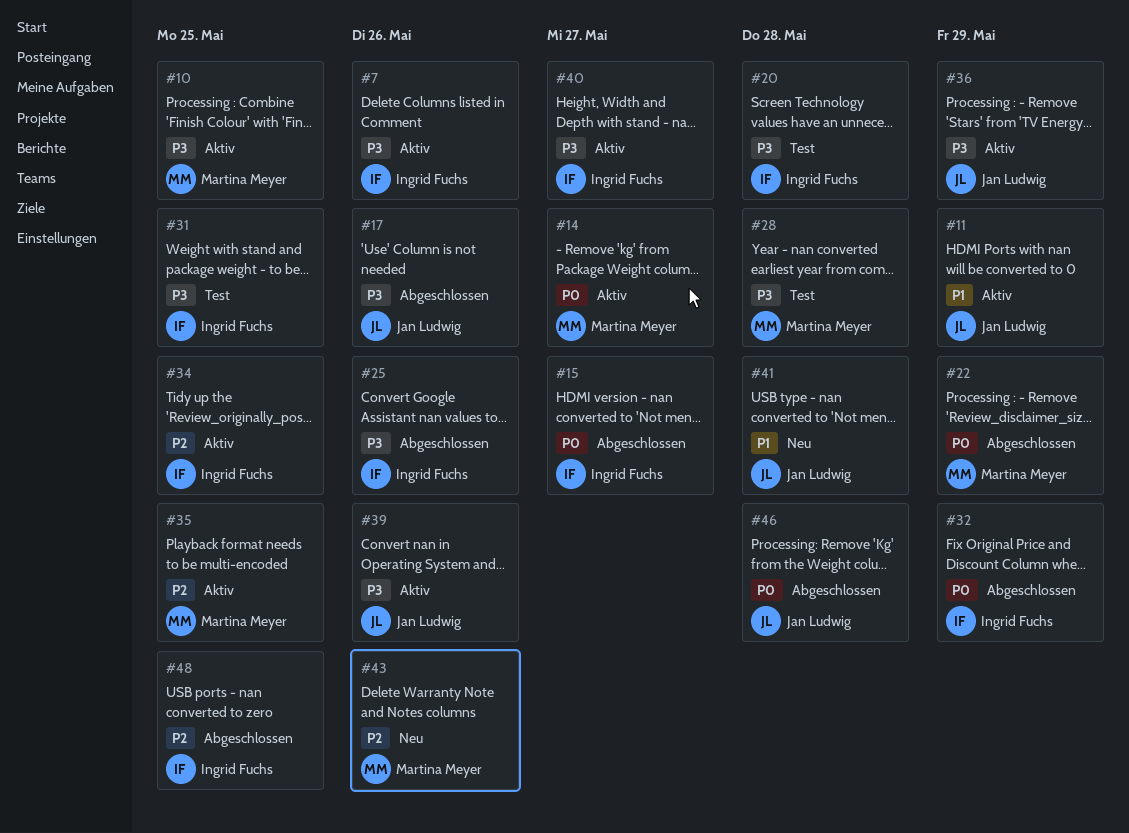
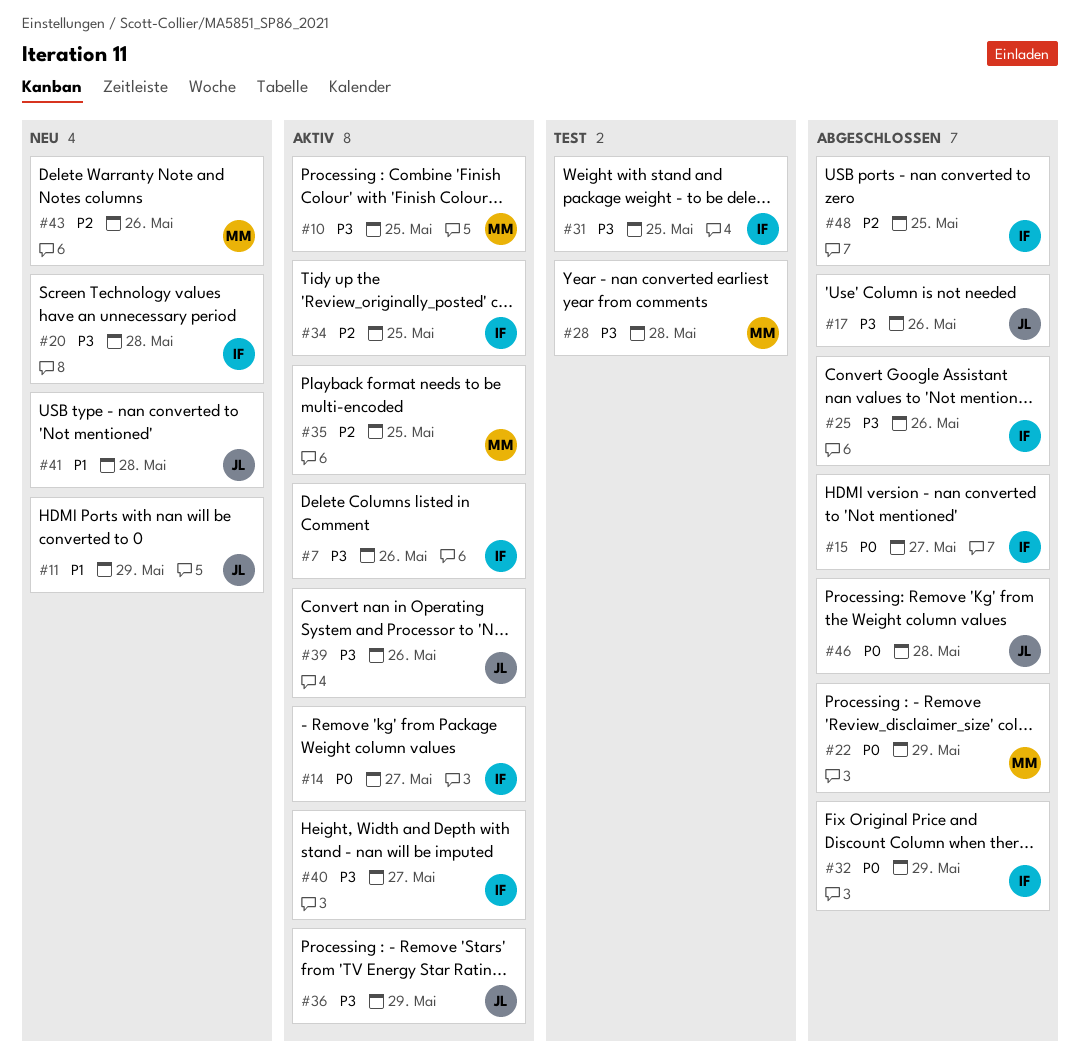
#11, status: Aktiv -> Neu
#14, owner: Martina Meyer -> Ingrid Fuchs
#20, status: Test -> Neu

